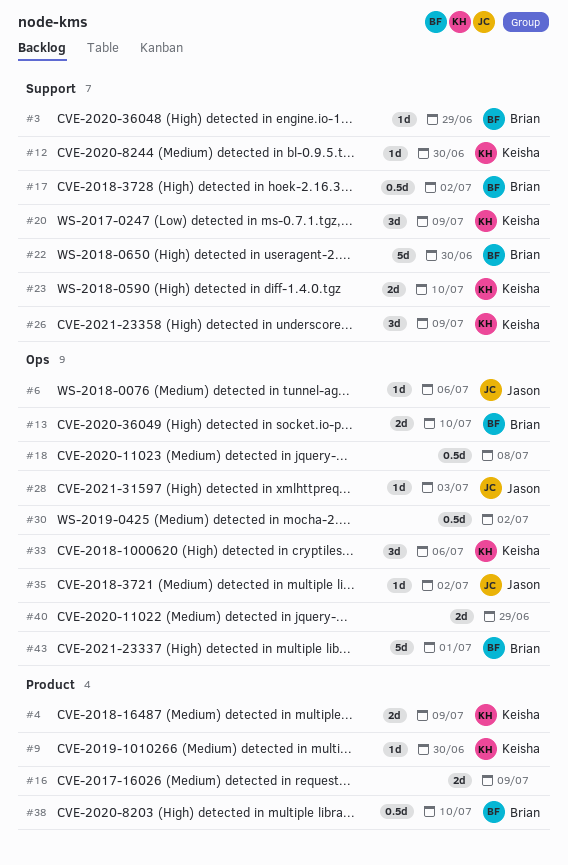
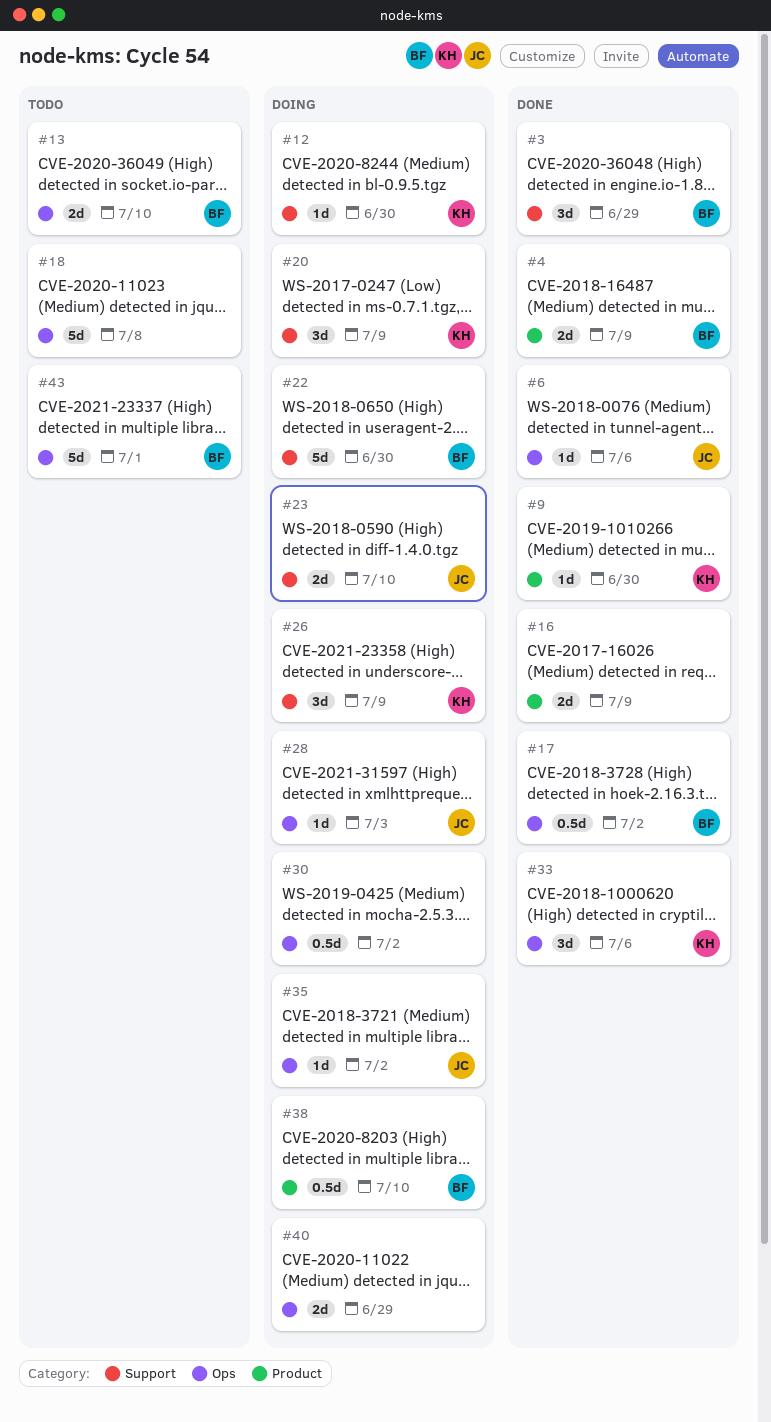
#3, estimate: 1d -> 3d
#4, owner: Keisha -> Brian
#17, label: Support -> Ops
#18, estimate: 0.5d -> 5d
#23, owner: Keisha -> Jason

